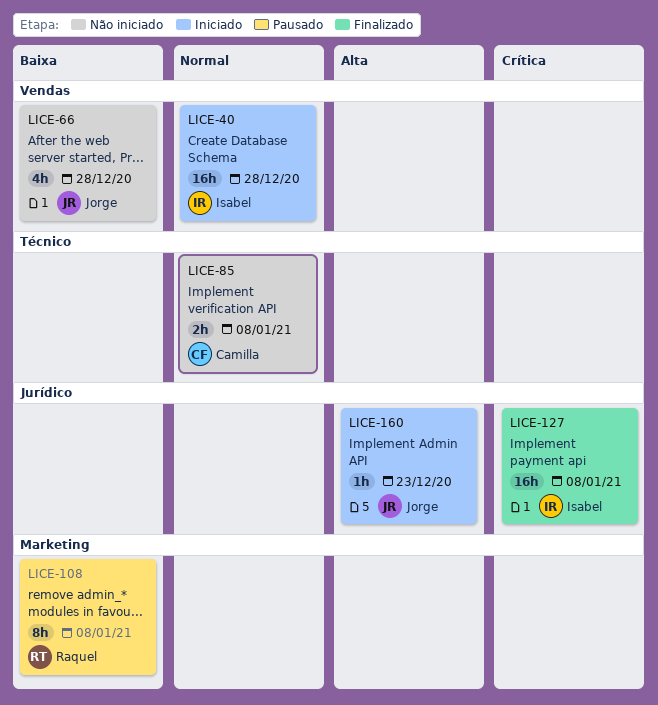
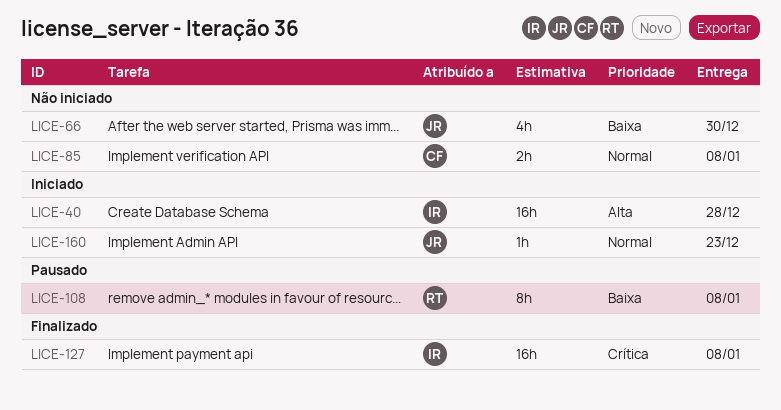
LICE-40, priority: Normal -> Alta
LICE-66, due: Dec 28 -> Dec 30
LICE-160, priority: Alta -> Normal

